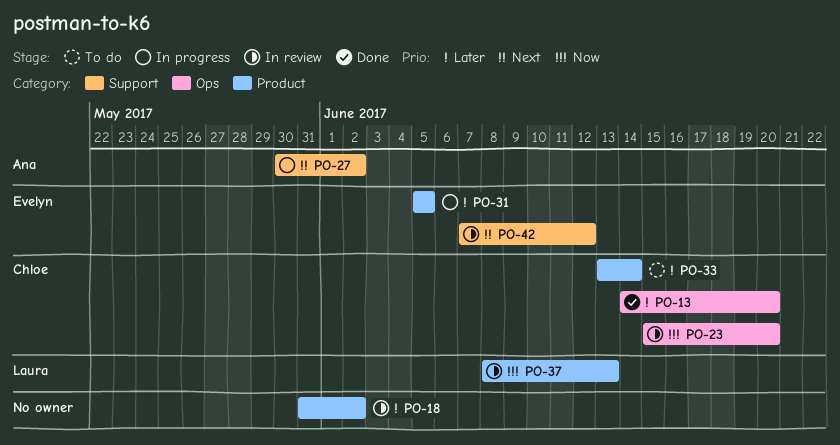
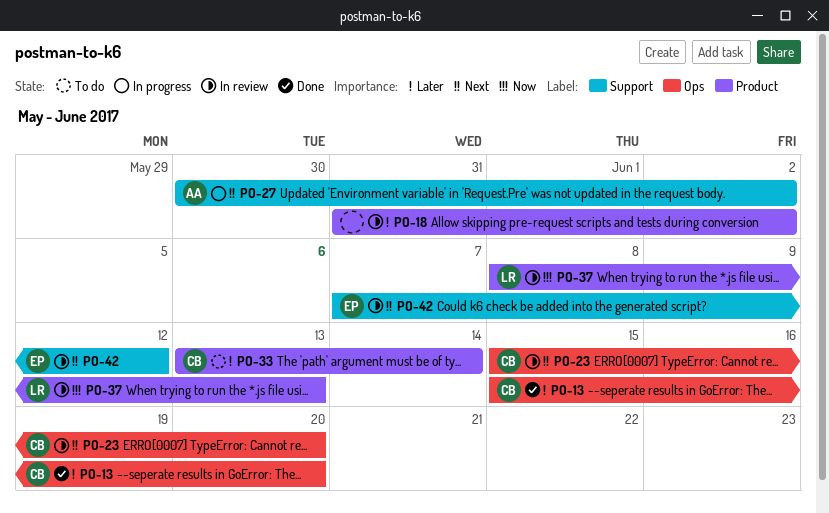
PO-13, start: Jun 14 -> Jun 15
PO-23, priority: Now -> Next
PO-31: present -> none

